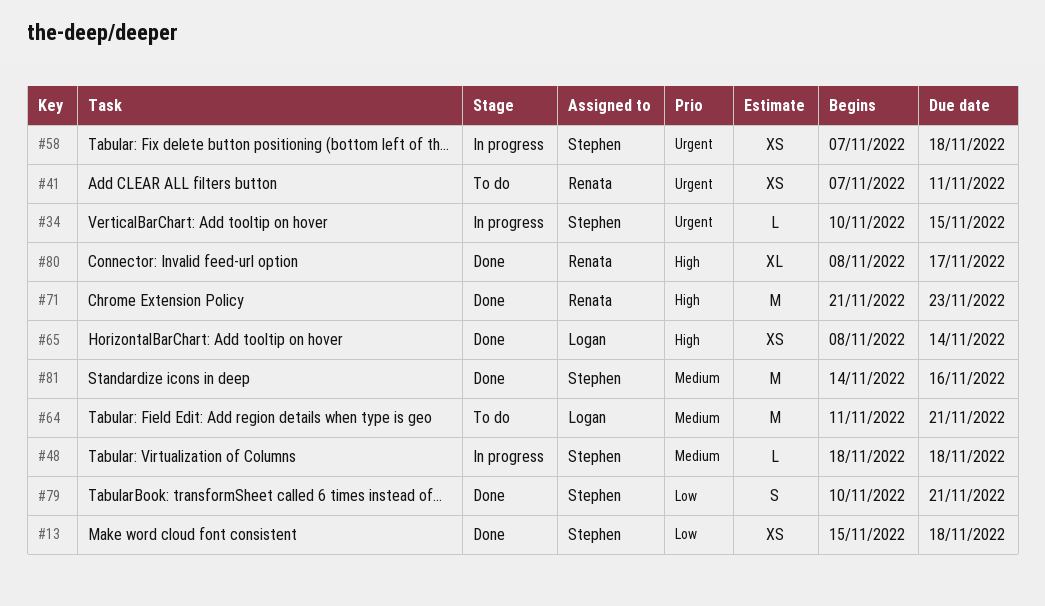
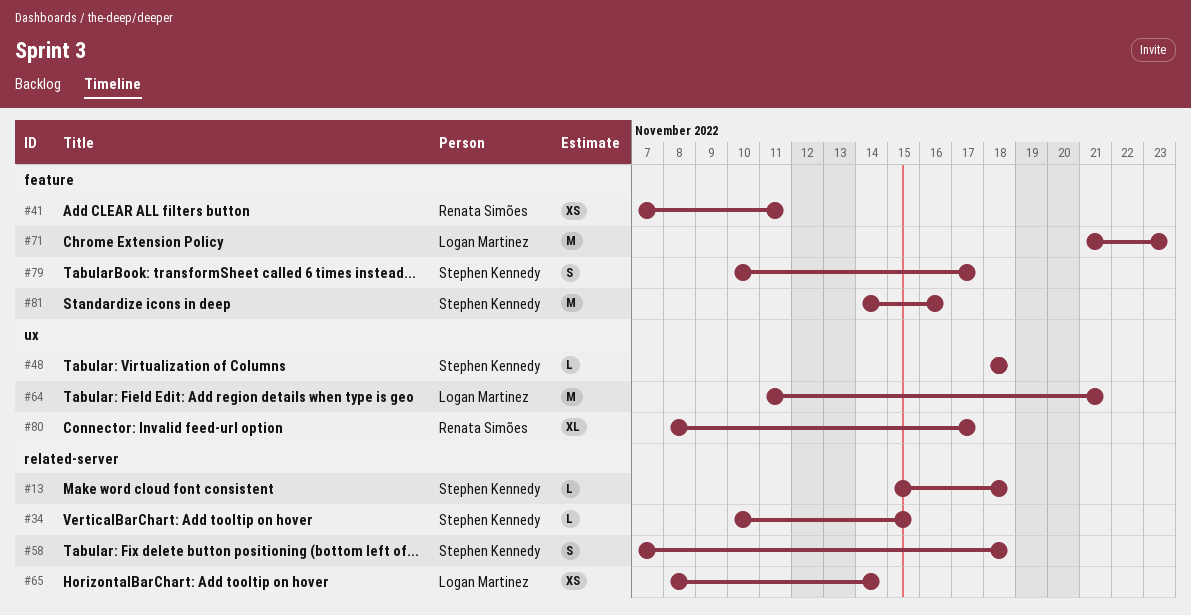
#13, estimate: XS -> L
#58, estimate: XS -> S
#71, owner: Renata Simões -> Logan Martinez
#79, due: Nov 21 -> Nov 17

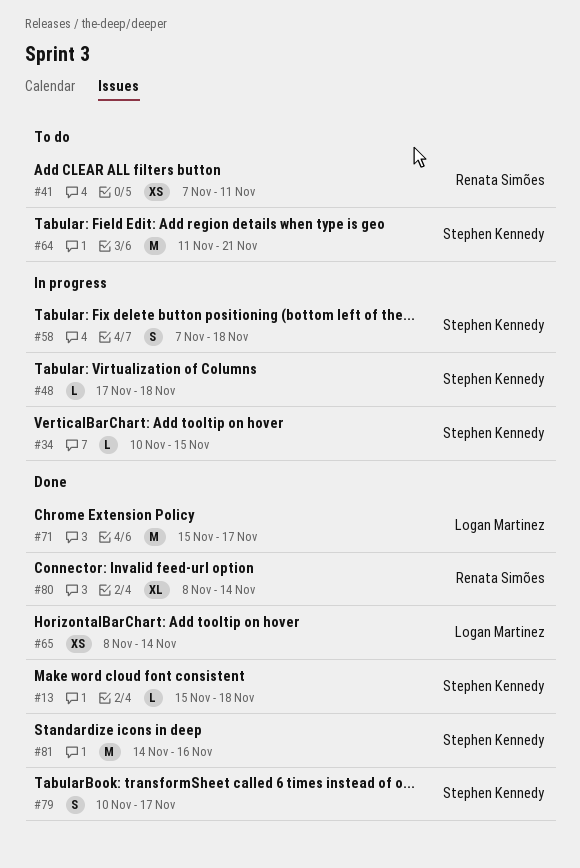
#48, start: Nov 18 -> Nov 17
#64, owner: Logan Martinez -> Stephen Kennedy
#71, start: Nov 21 -> Nov 15
#71, due: Nov 23 -> Nov 17
#80, due: Nov 17 -> Nov 14

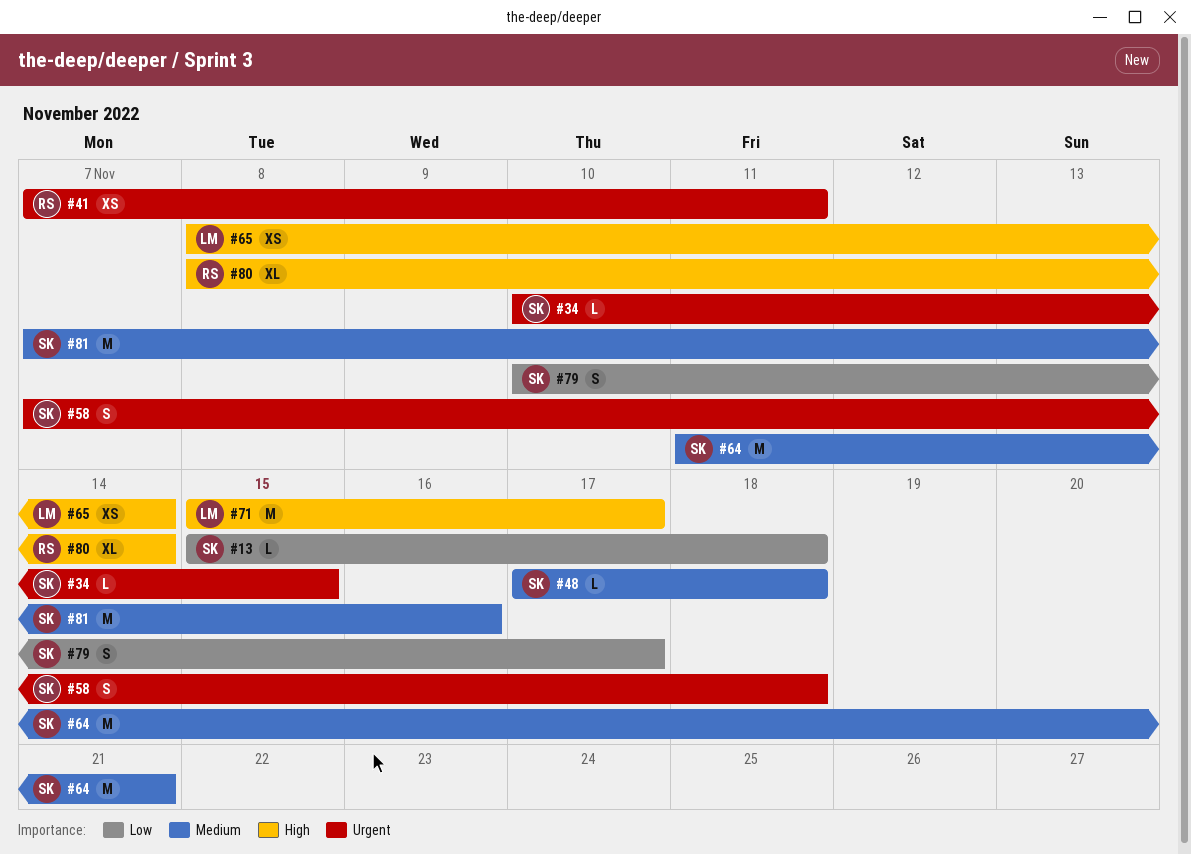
#81, start: Nov 14 -> Nov 7

